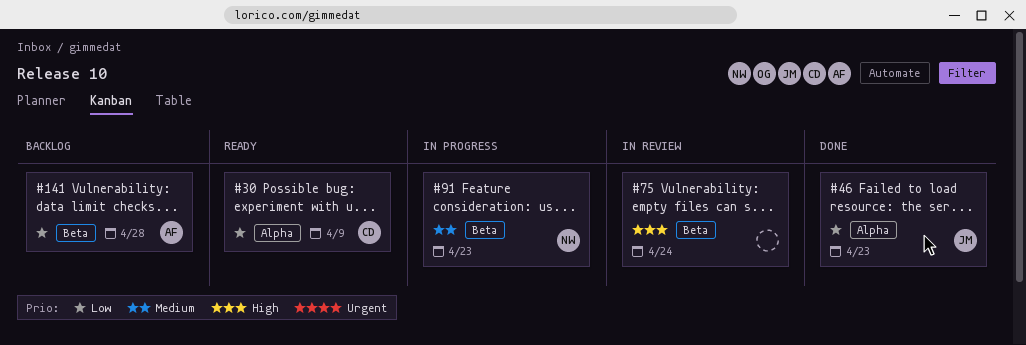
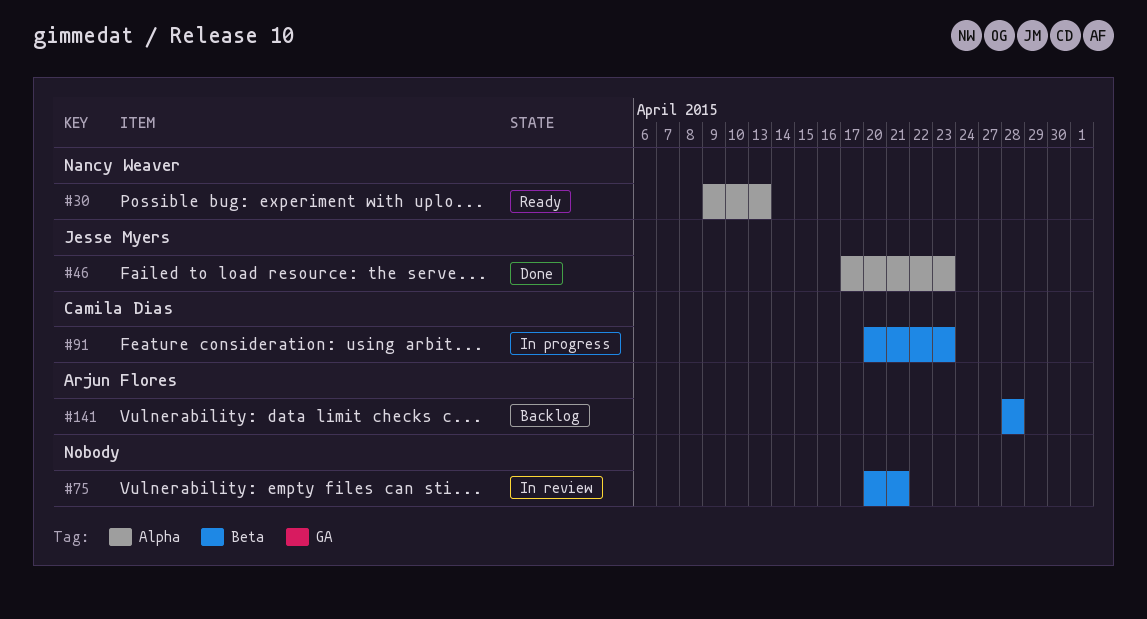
#30, owner: Camila Dias -> Nancy Weaver
#30, due: Apr 9 -> Apr 13
#75, due: Apr 24 -> Apr 21
#91, owner: Nancy Weaver -> Camila Dias

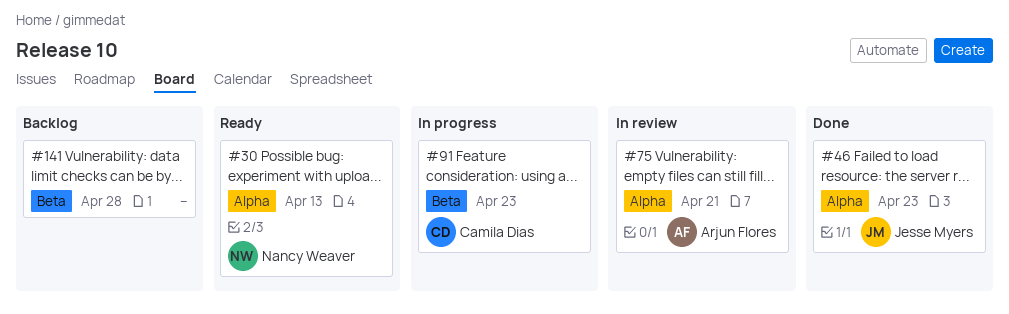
#75, owner: none -> Arjun Flores
#75, label: Beta -> Alpha
#141, owner: Arjun Flores -> none

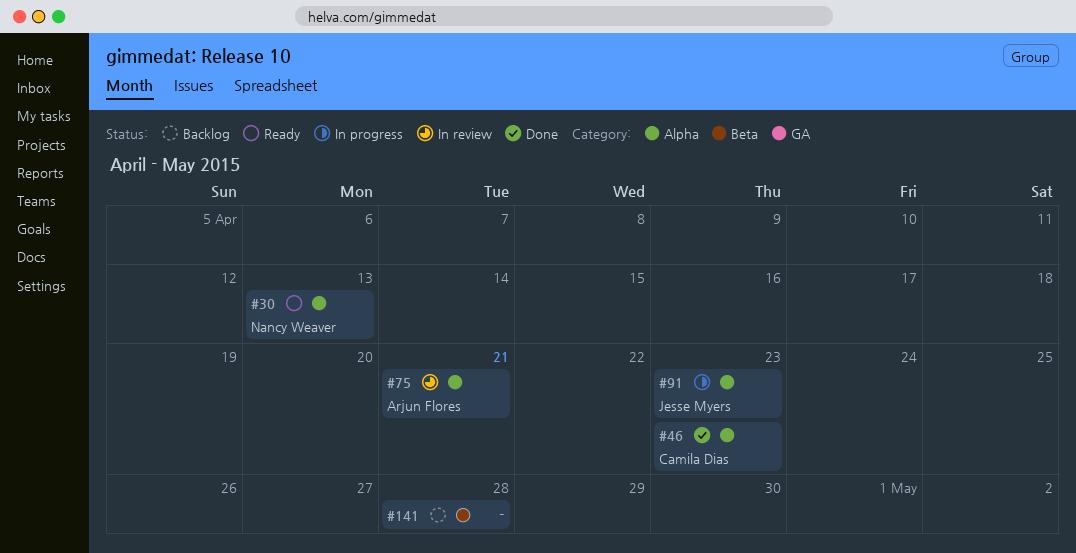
#46, owner: Jesse Myers -> Camila Dias
#91, owner: Camila Dias -> Jesse Myers
#91, label: Beta -> Alpha

